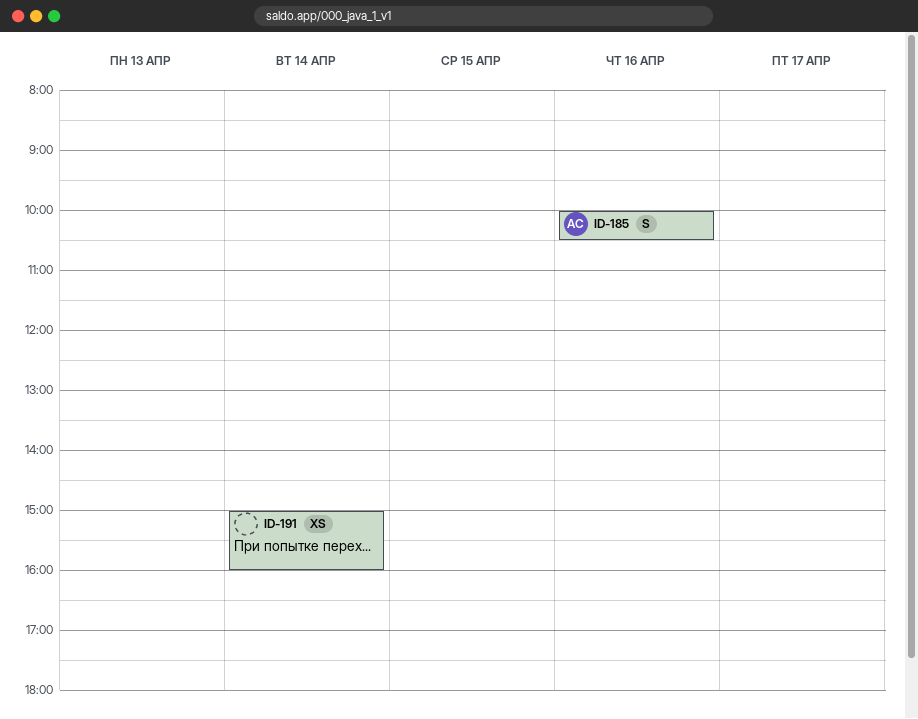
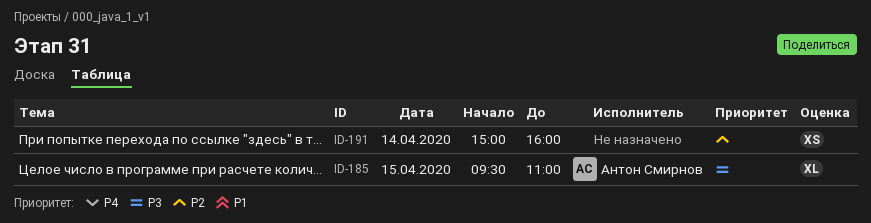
ID-185, estimate: S -> XL
ID-185, day: Apr 16 -> Apr 15
ID-185, begins: 10:00 -> 09:30
ID-185, ends: 10:30 -> 11:00

